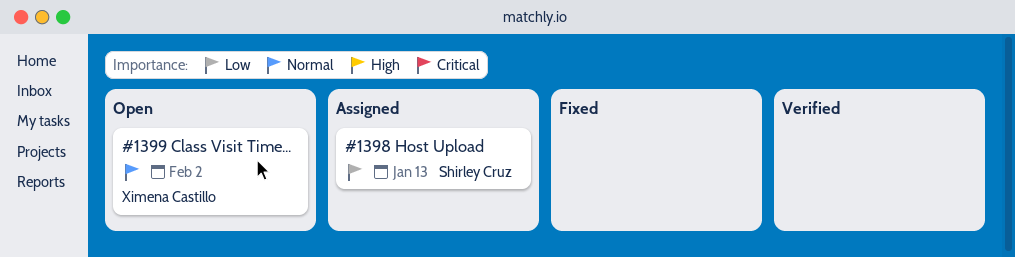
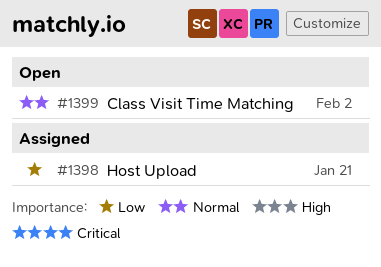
#1398, due: Jan 13 -> Jan 21

